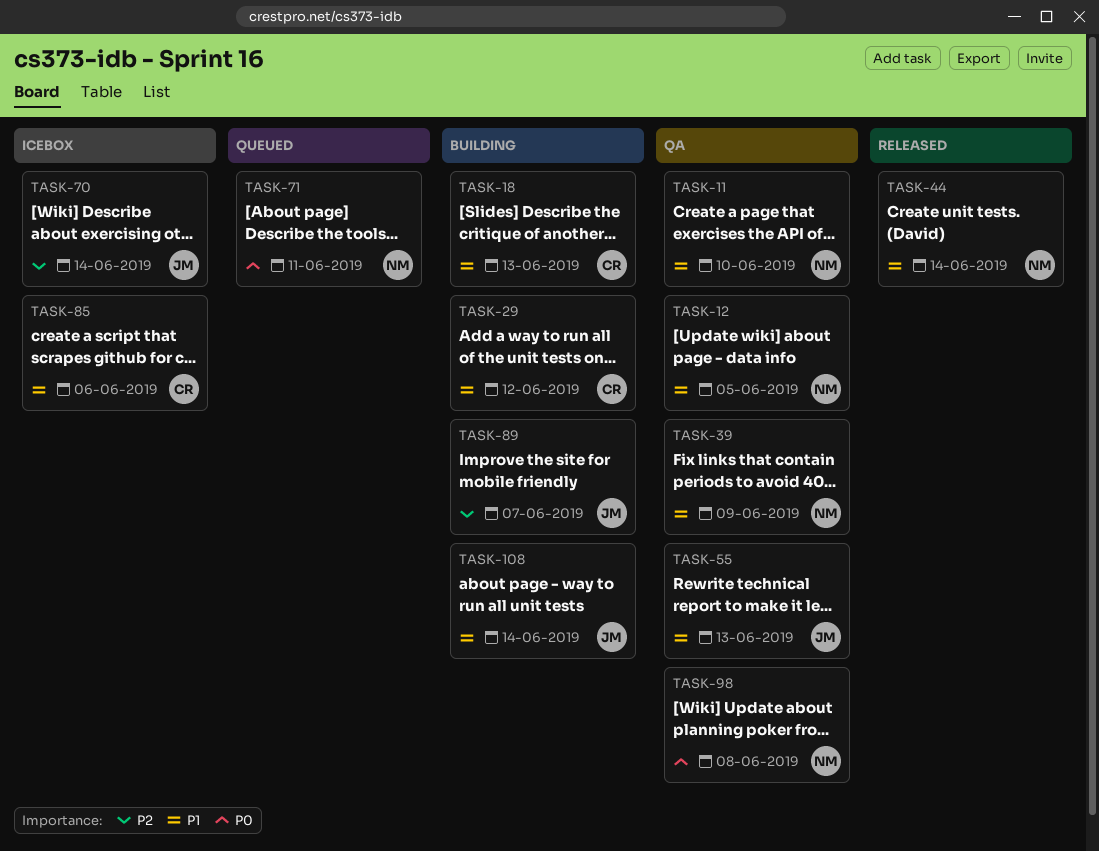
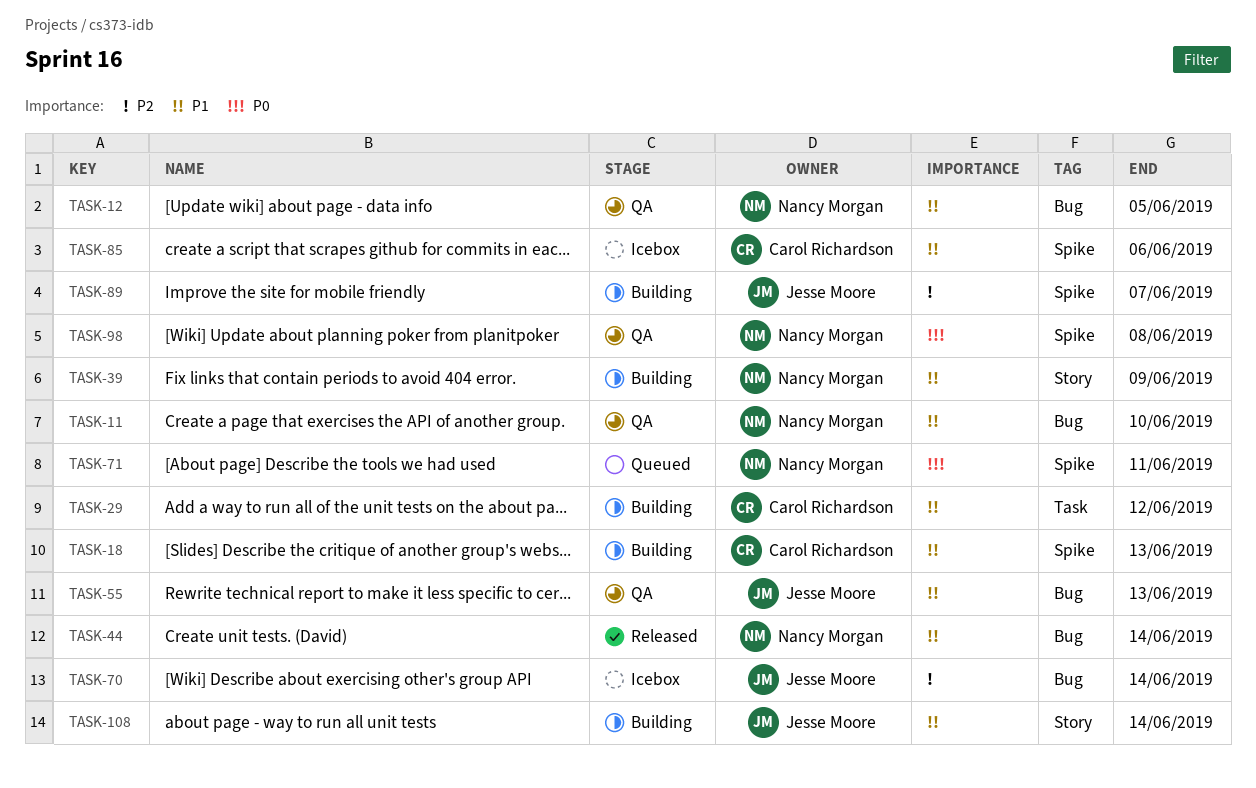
TASK-39, status: QA -> Building

